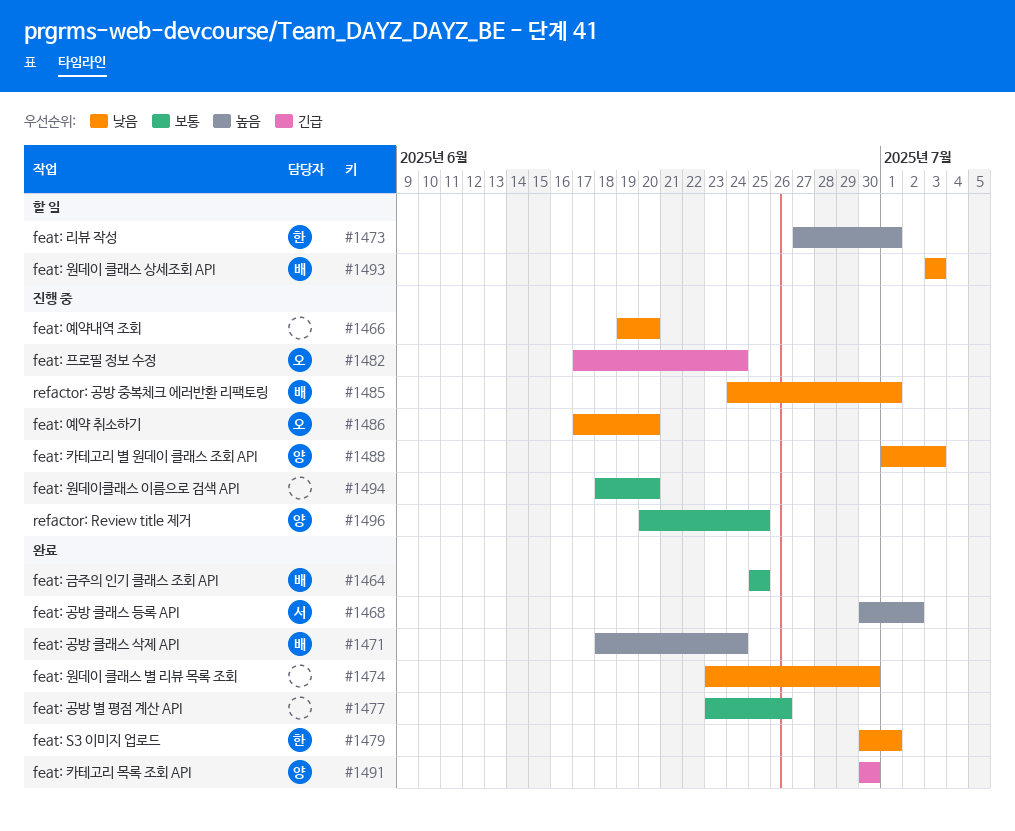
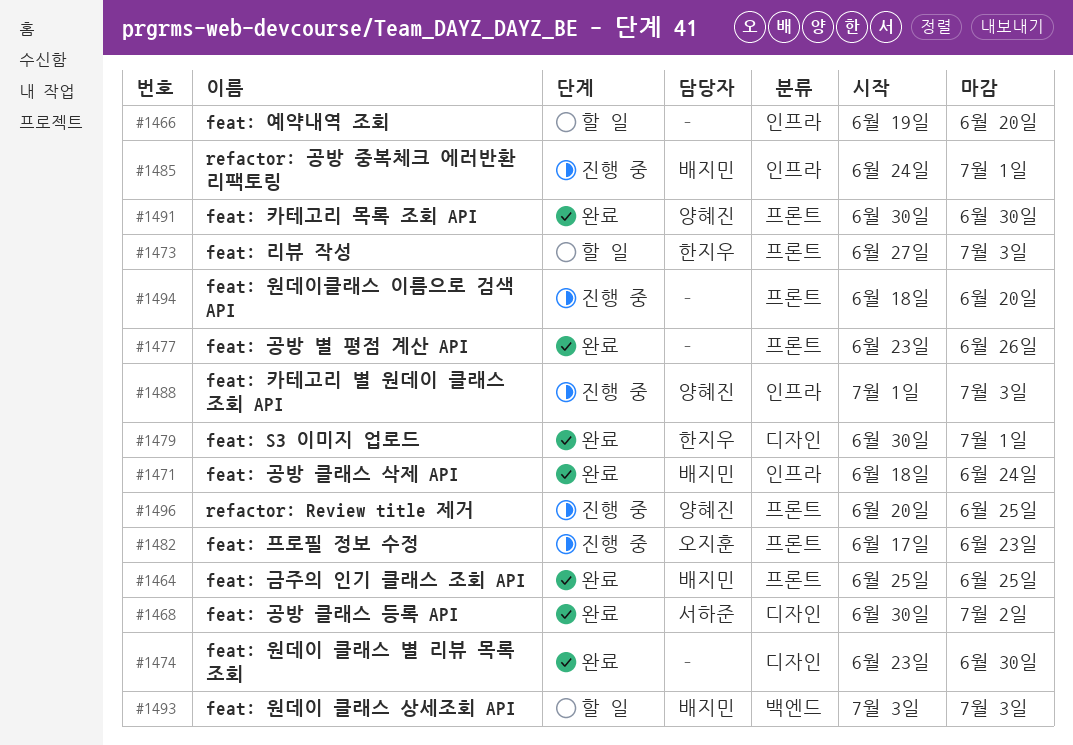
#1466, status: 진행 중 -> 할 일
#1473, due: Jul 1 -> Jul 3
#1482, due: Jun 24 -> Jun 23
#1486: present -> none

